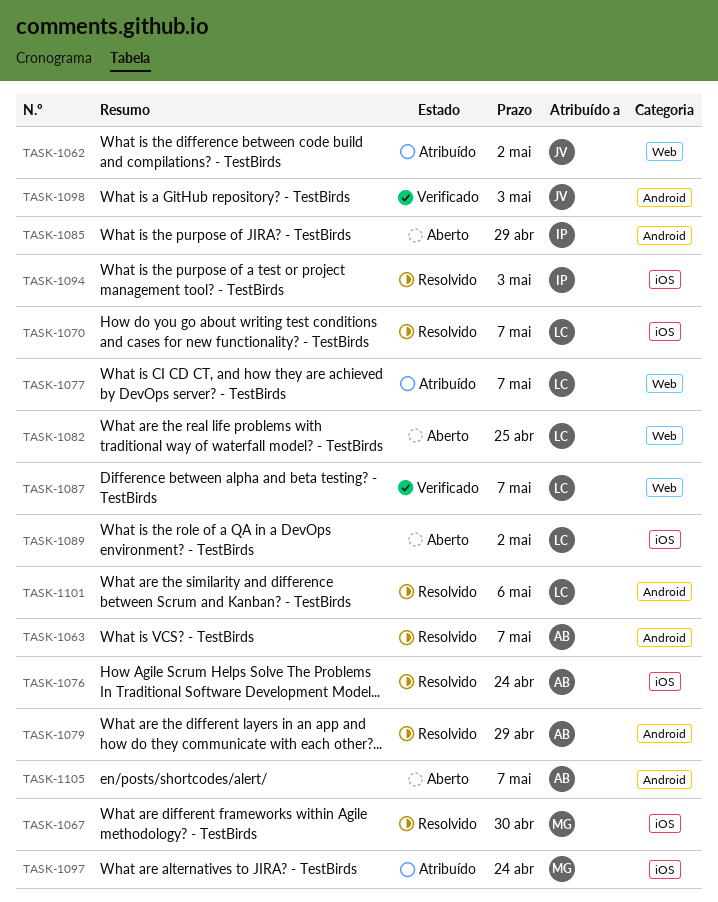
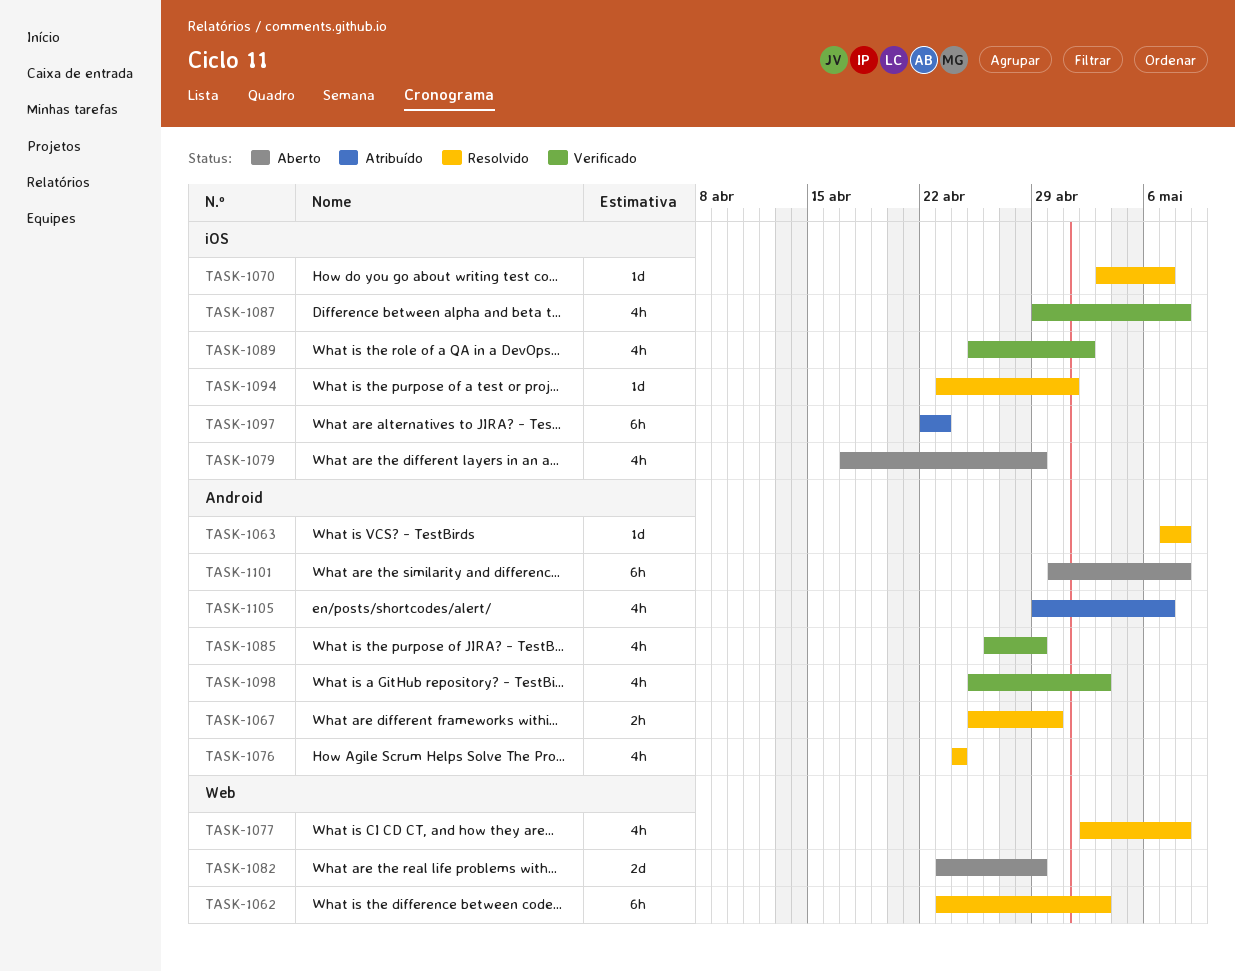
TASK-1062, status: Atribuído -> Resolvido
TASK-1062, due: May 2 -> May 3
TASK-1063, due: May 7 -> May 8
TASK-1067, label: iOS -> Android
TASK-1076, label: iOS -> Android
TASK-1077, status: Atribuído -> Resolvido
TASK-1077, due: May 7 -> May 8
TASK-1079, status: Resolvido -> Aberto
TASK-1079, label: Android -> iOS
TASK-1082, due: Apr 25 -> Apr 29
TASK-1085, status: Aberto -> Verificado
TASK-1087, label: Web -> iOS
TASK-1087, due: May 7 -> May 8
TASK-1089, status: Aberto -> Verificado
TASK-1094, due: May 3 -> May 1
TASK-1097, due: Apr 24 -> Apr 23
TASK-1101, status: Resolvido -> Aberto
TASK-1101, due: May 6 -> May 8
TASK-1105, status: Aberto -> Atribuído

